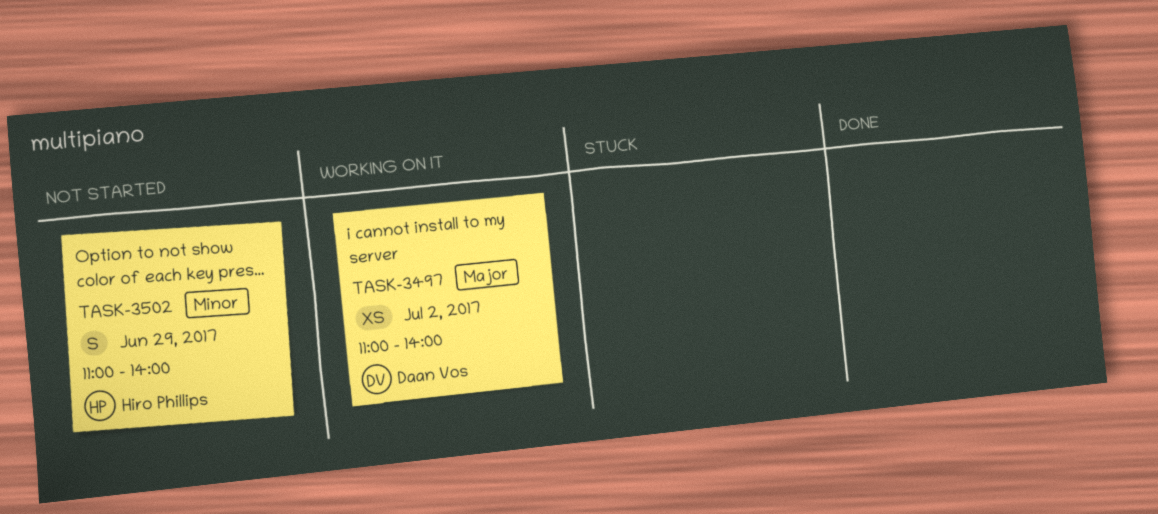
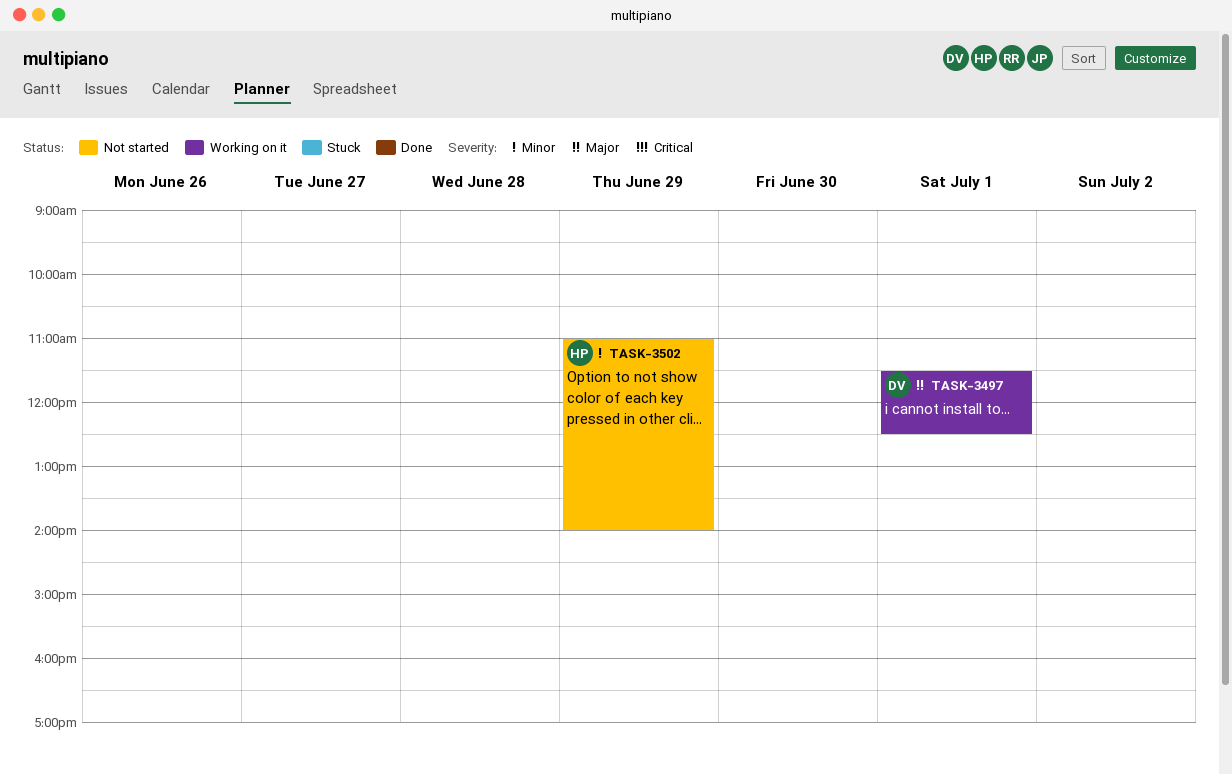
TASK-3497, day: Jul 2 -> Jul 1
TASK-3497, begins: 11:00 -> 11:30
TASK-3497, ends: 14:00 -> 12:30

